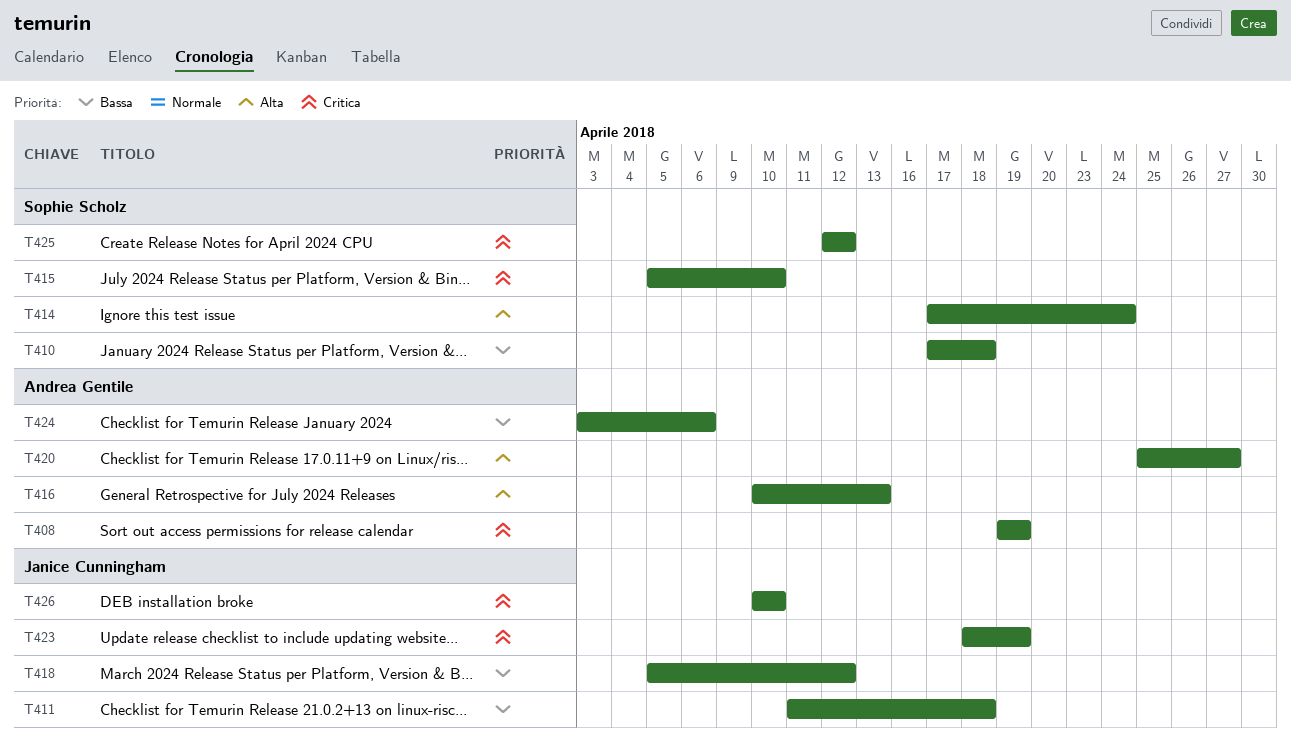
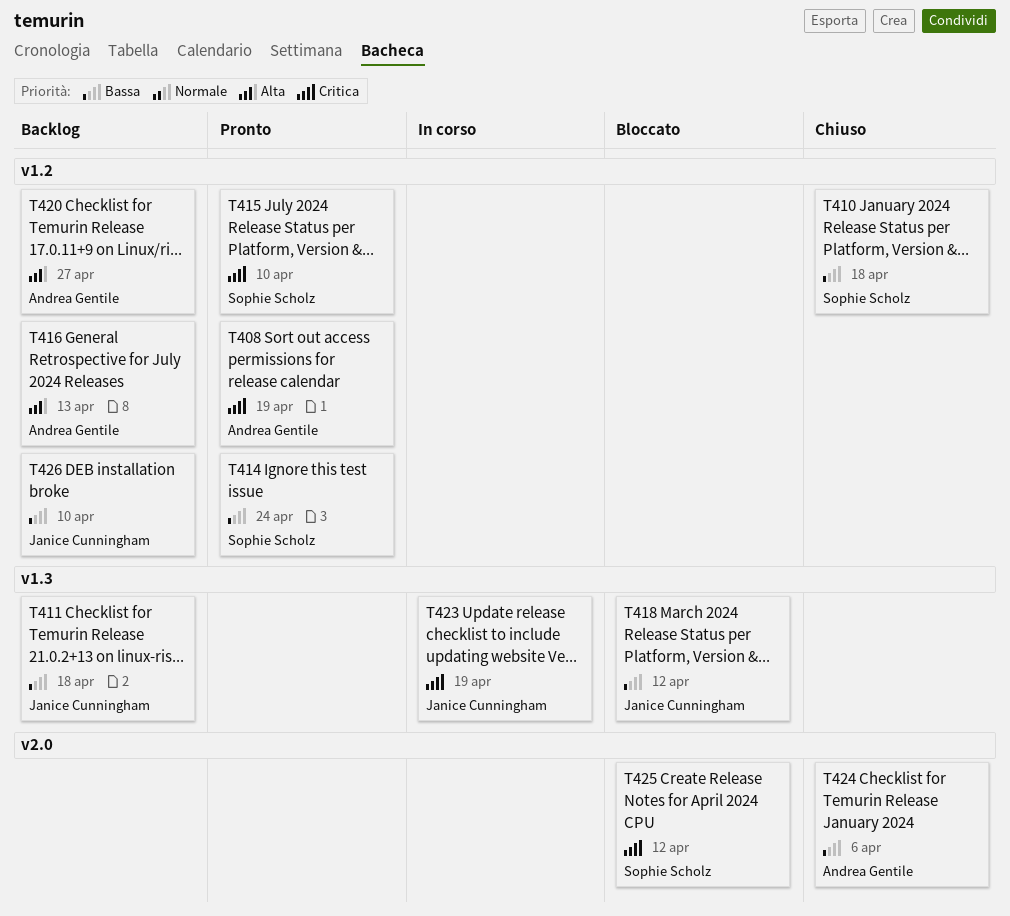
T414, priority: Alta -> Bassa
T426, priority: Critica -> Bassa

